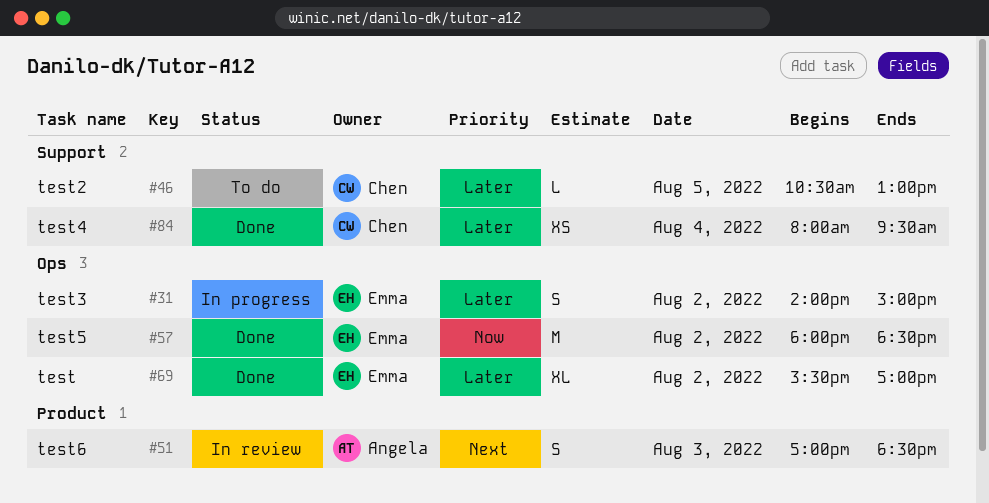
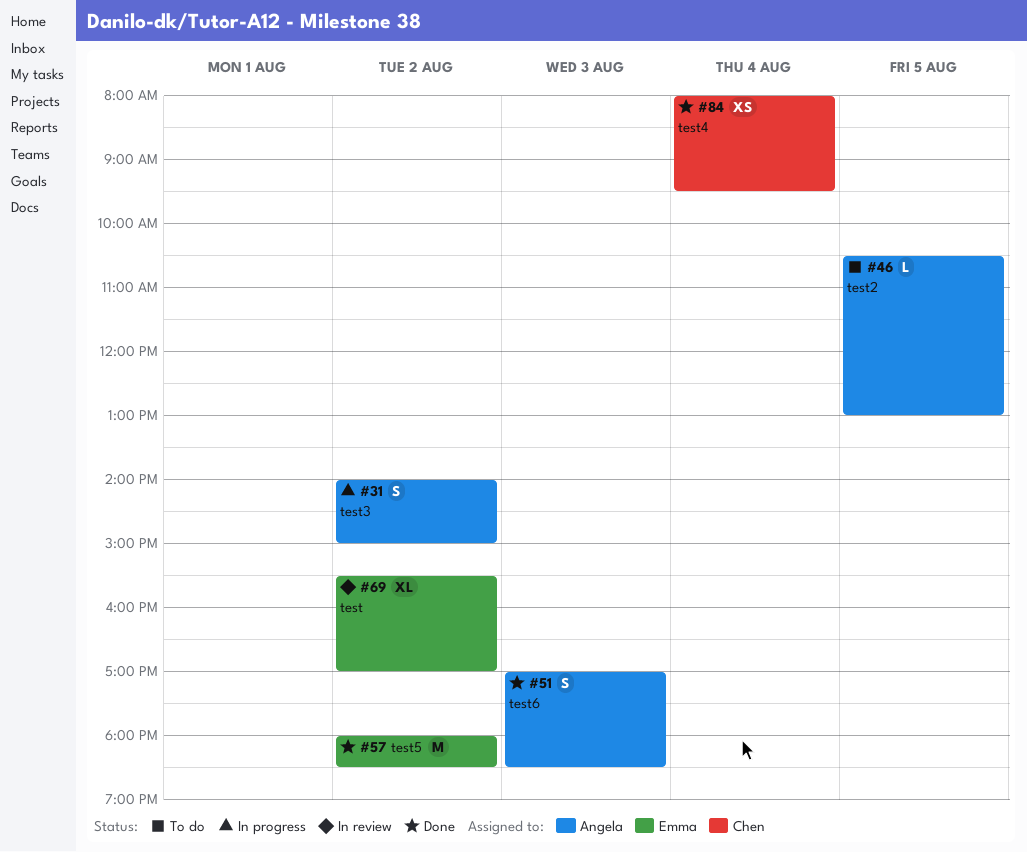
#31, owner: Emma -> Angela
#46, owner: Chen -> Angela
#51, status: In review -> Done
#69, status: Done -> In review

